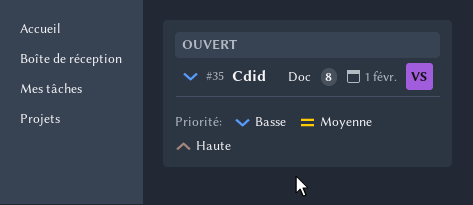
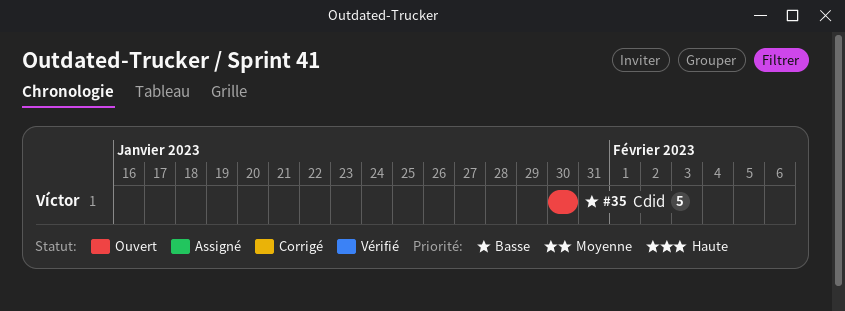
#35, estimate: 8 -> 5
#35, due: Feb 1 -> Jan 30

